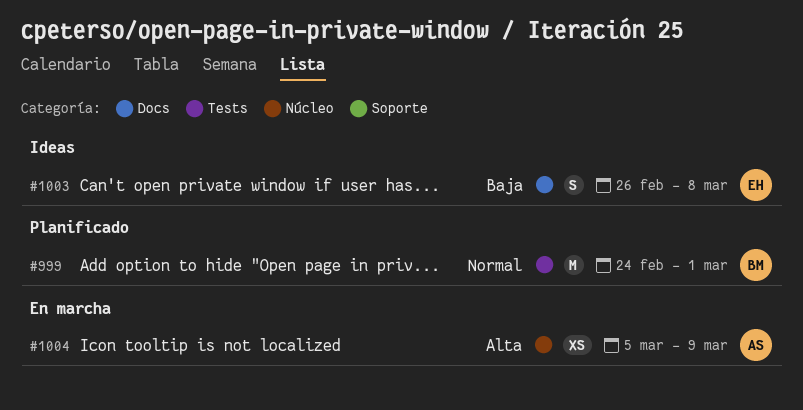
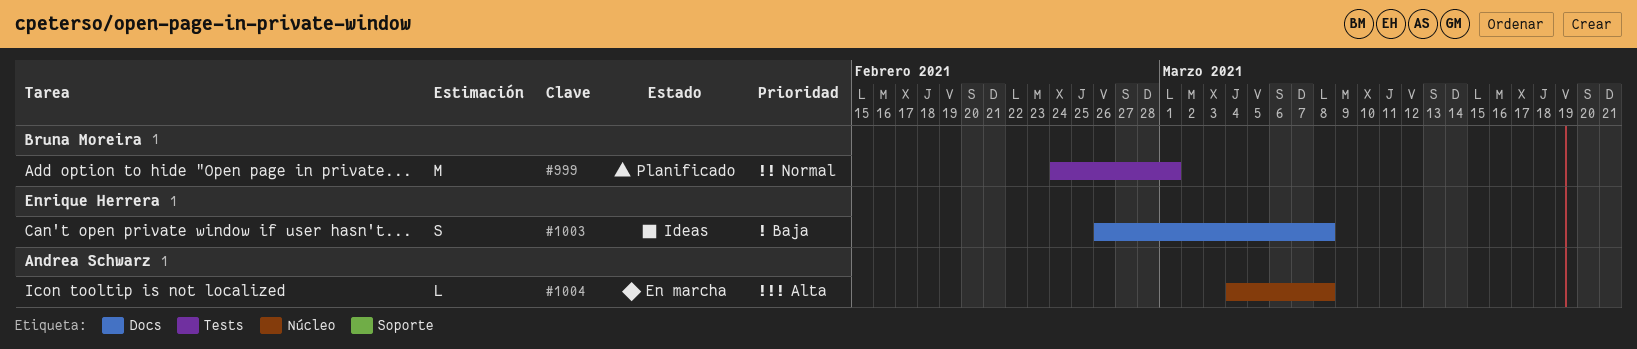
#1004, estimate: XS -> L
#1004, start: Mar 5 -> Mar 4
#1004, due: Mar 9 -> Mar 8

